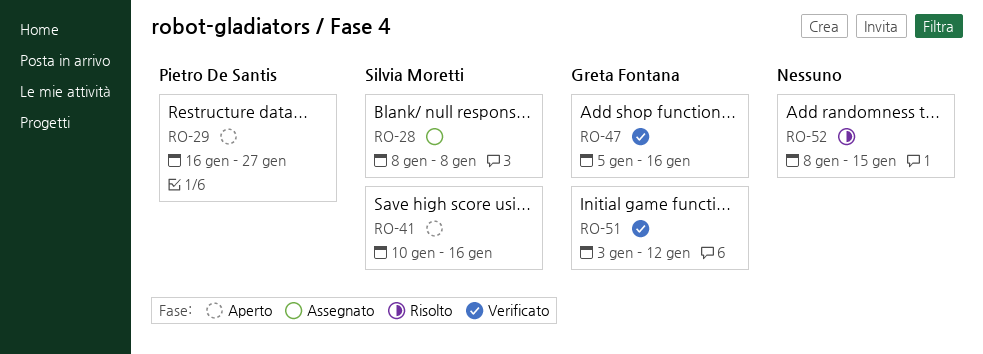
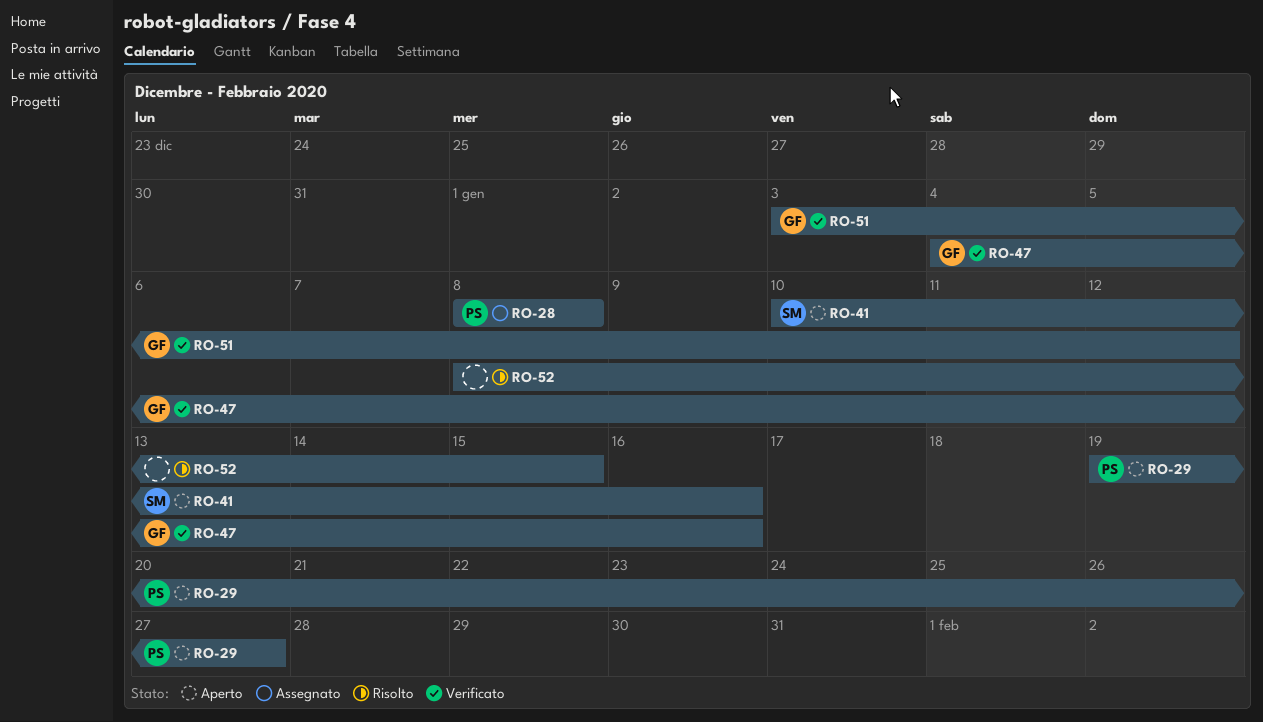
RO-28, owner: Silvia Moretti -> Pietro De Santis
RO-29, start: Jan 16 -> Jan 19
RO-47, start: Jan 5 -> Jan 4

